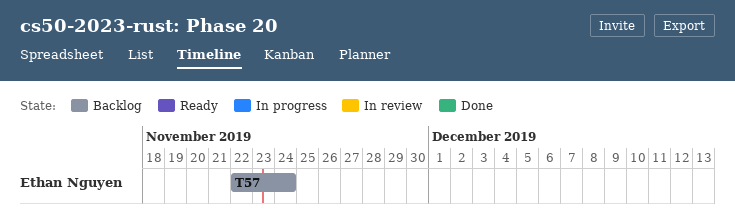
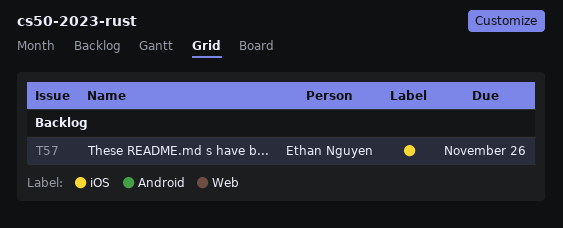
T57, due: Nov 24 -> Nov 26

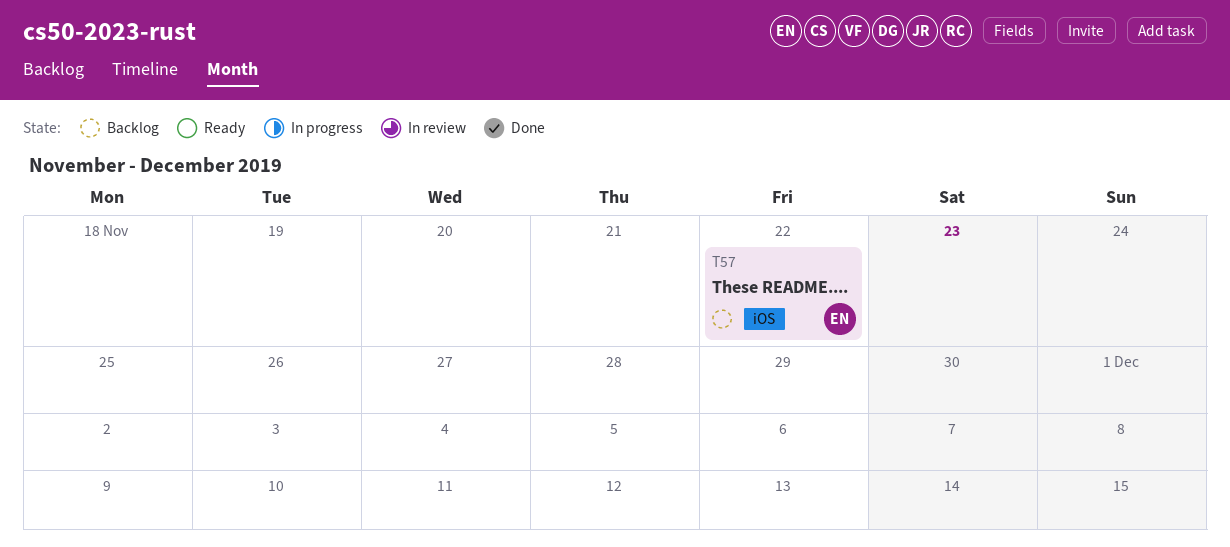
T57, due: Nov 26 -> Nov 22

